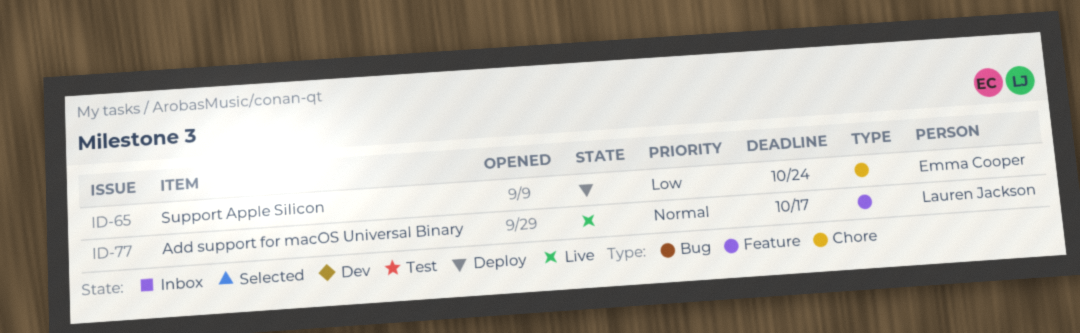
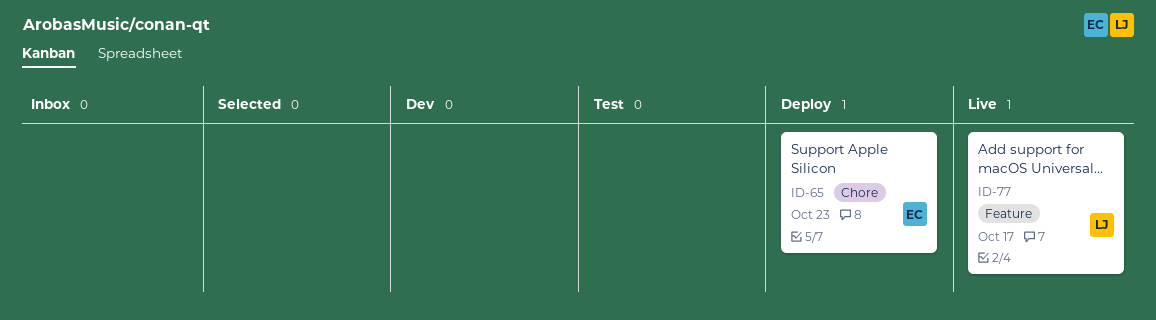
ID-65, due: Oct 24 -> Oct 23

